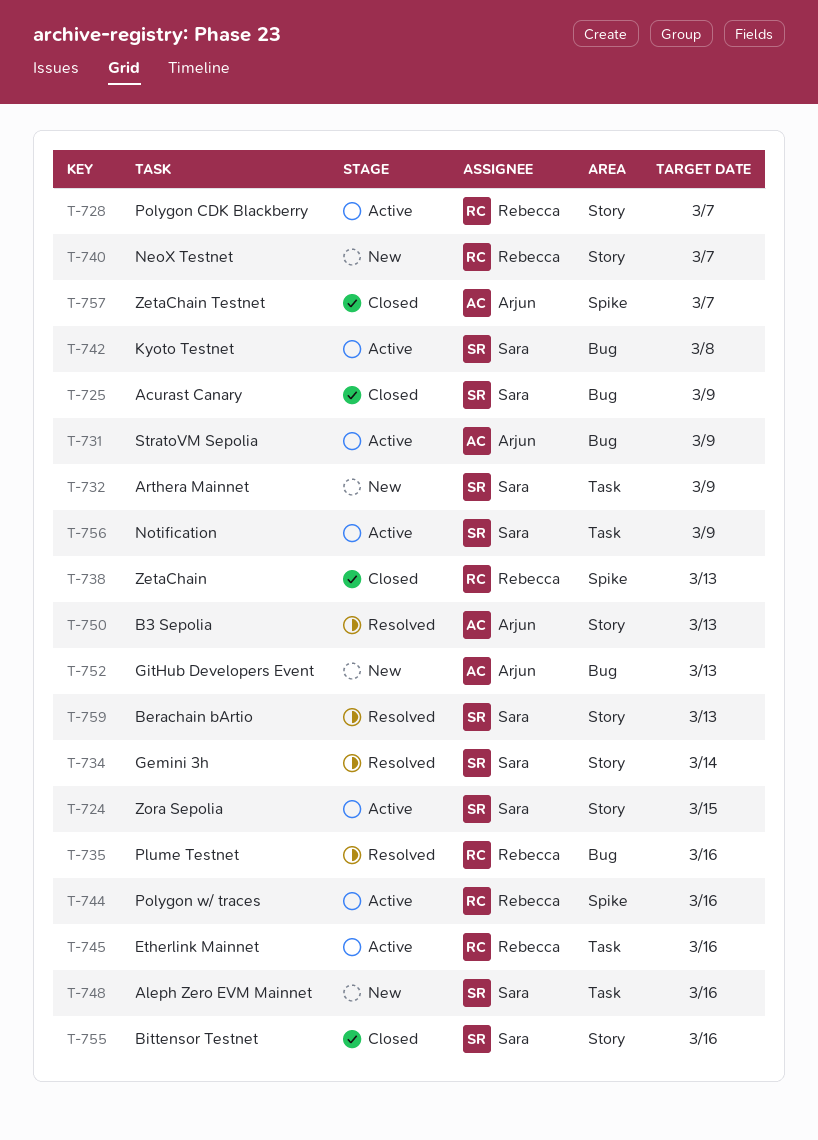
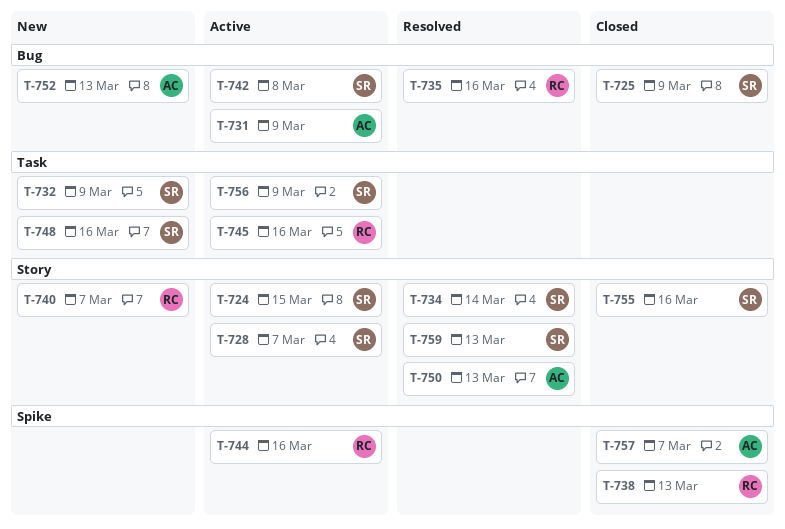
T-728, owner: Rebecca -> Sara

